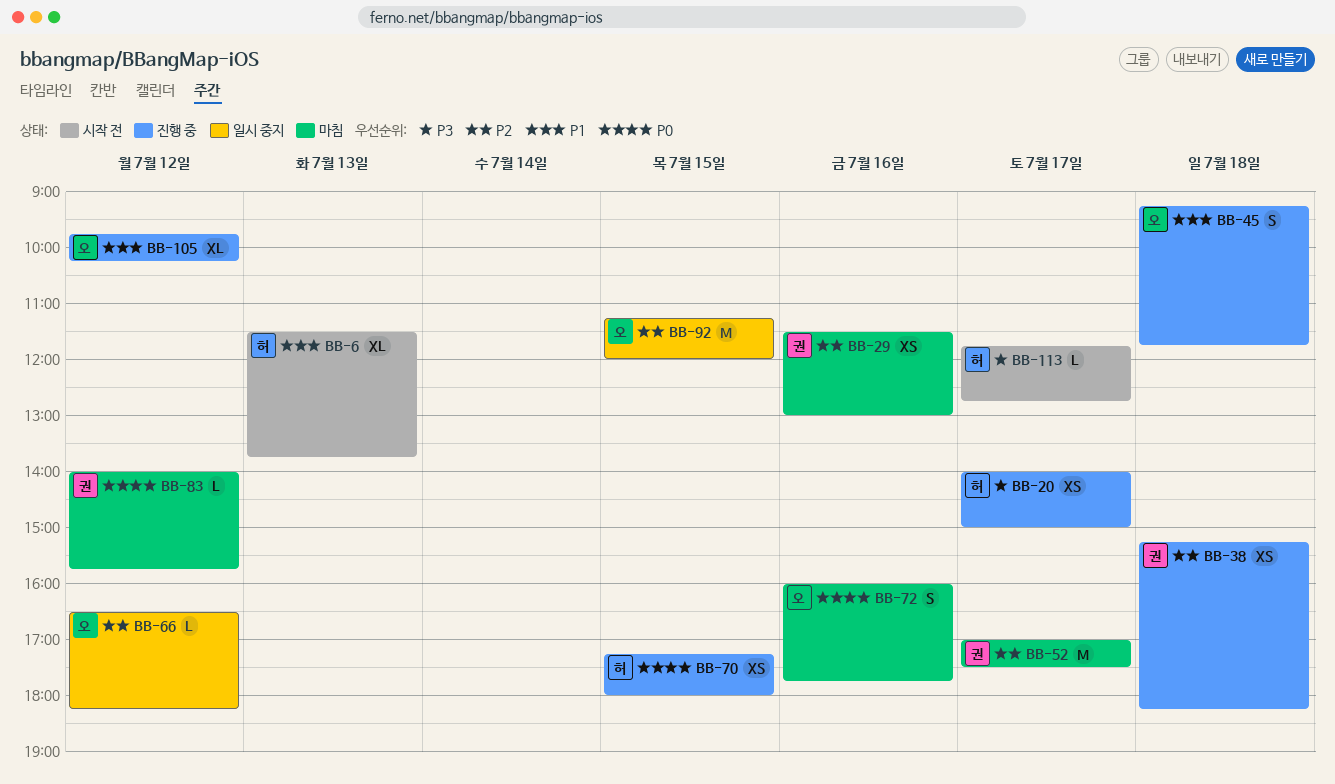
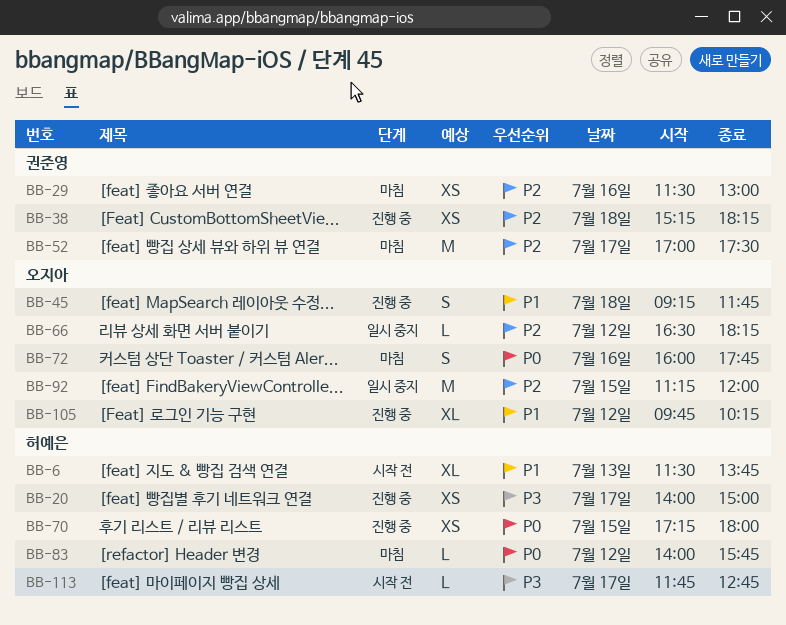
BB-83, owner: 권준영 -> 허예은

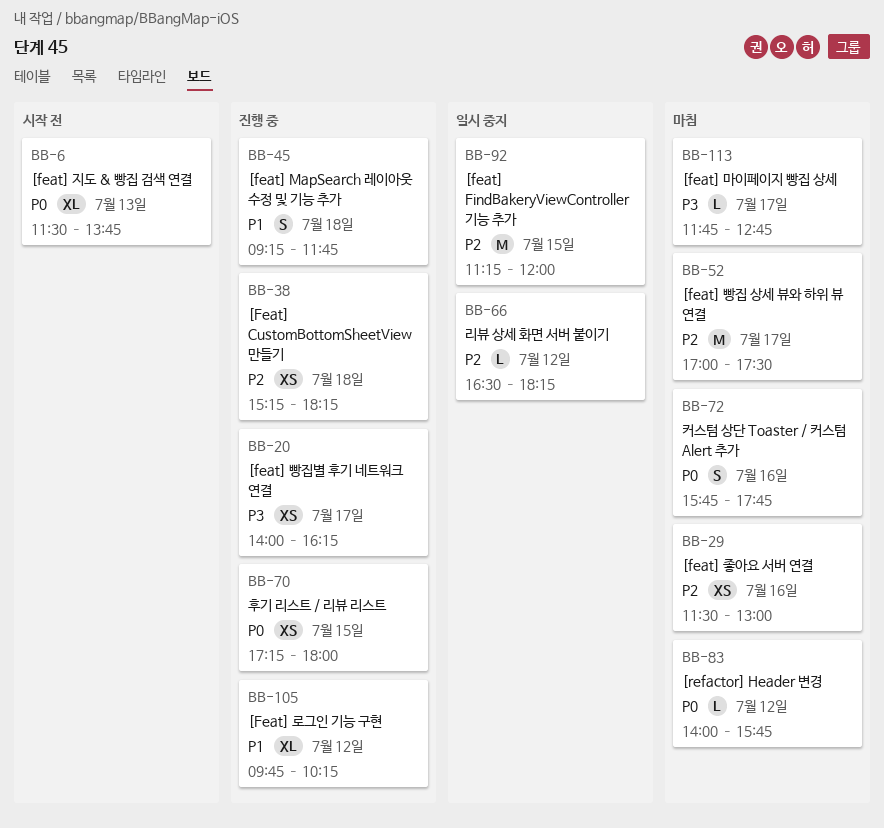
BB-6, priority: P1 -> P0
BB-20, ends: 15:00 -> 16:15
BB-72, begins: 16:00 -> 15:45
BB-113, status: 시작 전 -> 마침

